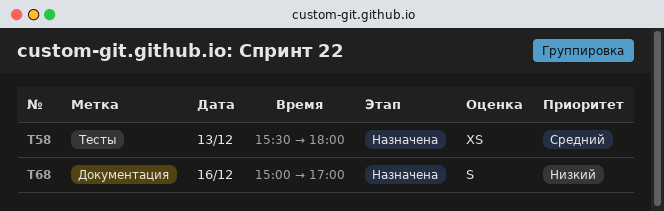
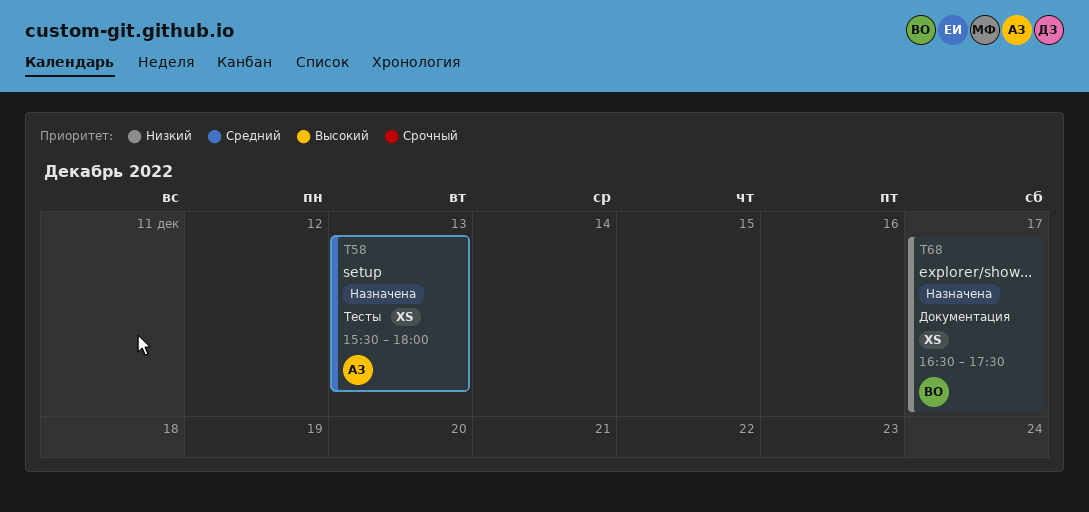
T68, estimate: S -> XS
T68, day: Dec 16 -> Dec 17
T68, begins: 15:00 -> 16:30
T68, ends: 17:00 -> 17:30

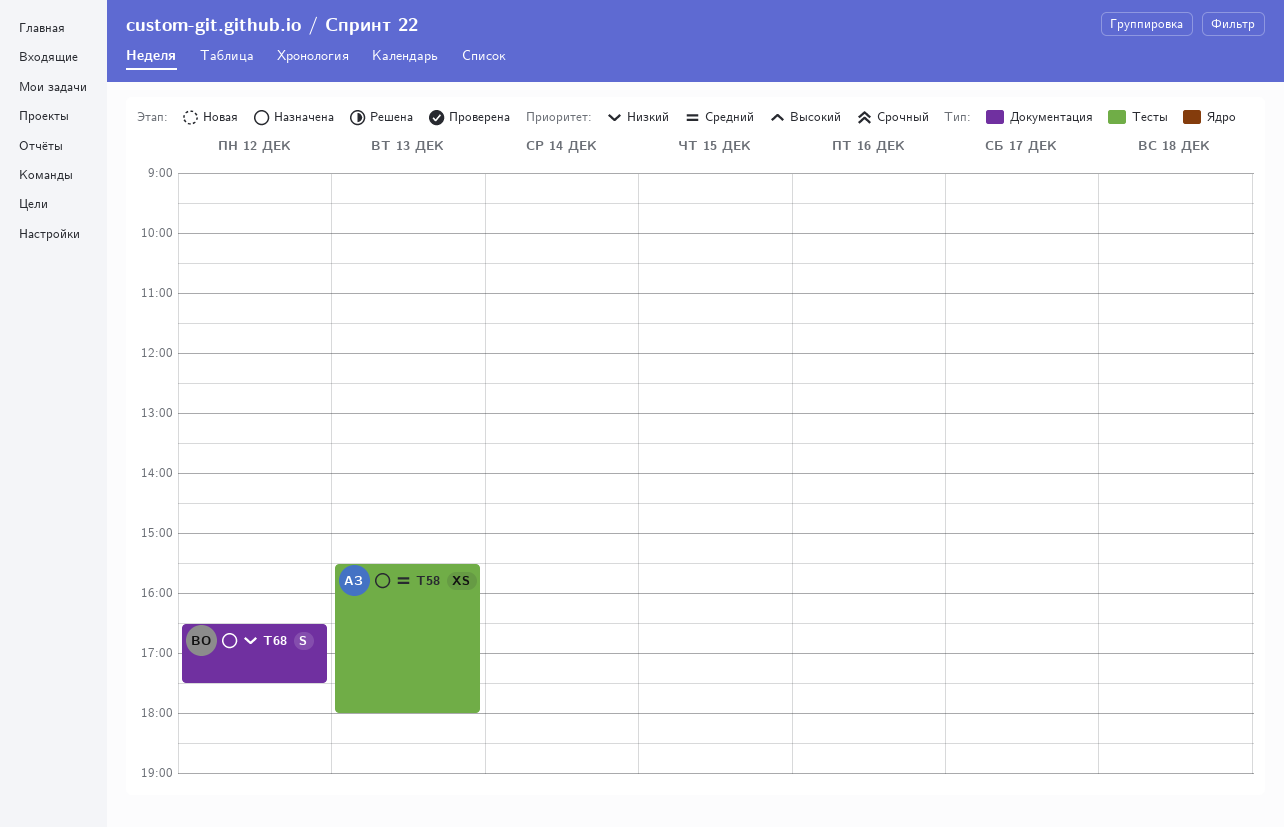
T68, estimate: XS -> S
T68, day: Dec 17 -> Dec 12

